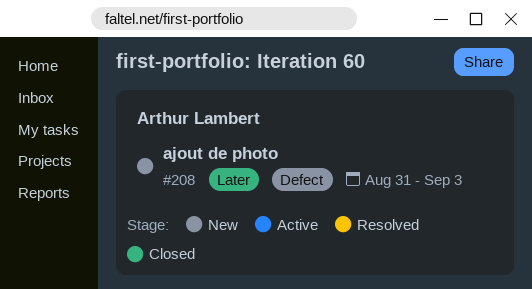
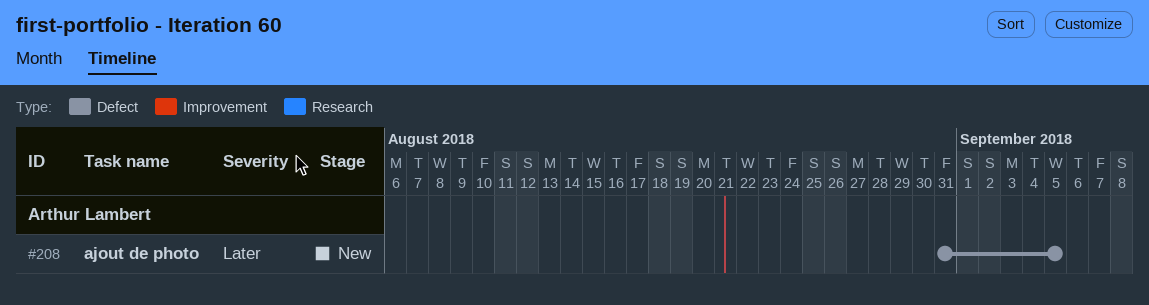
#208, due: Sep 3 -> Sep 5

